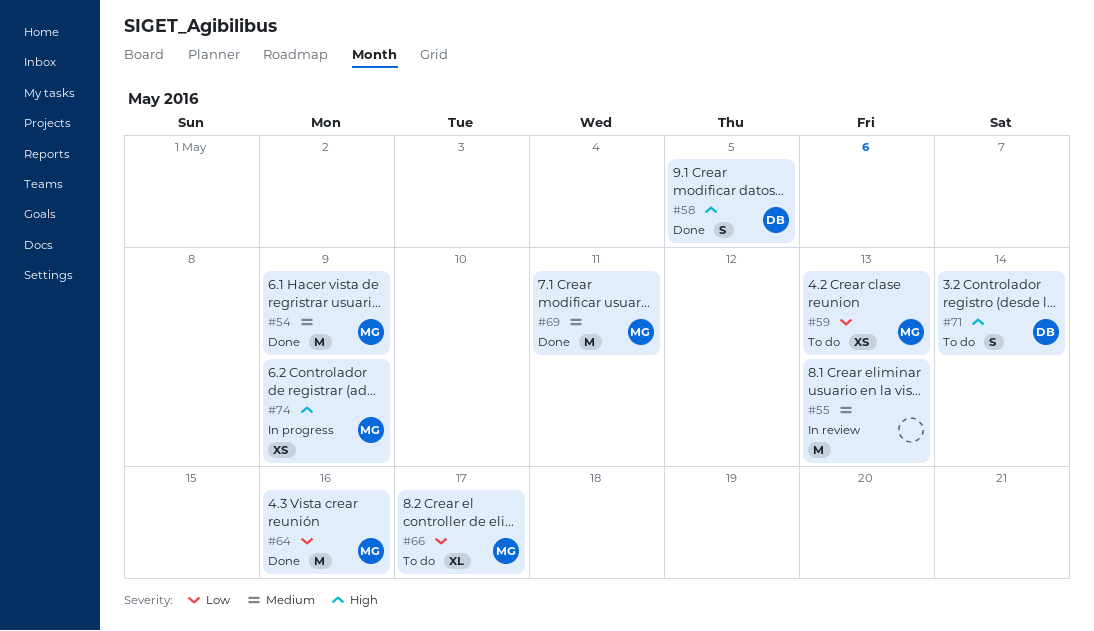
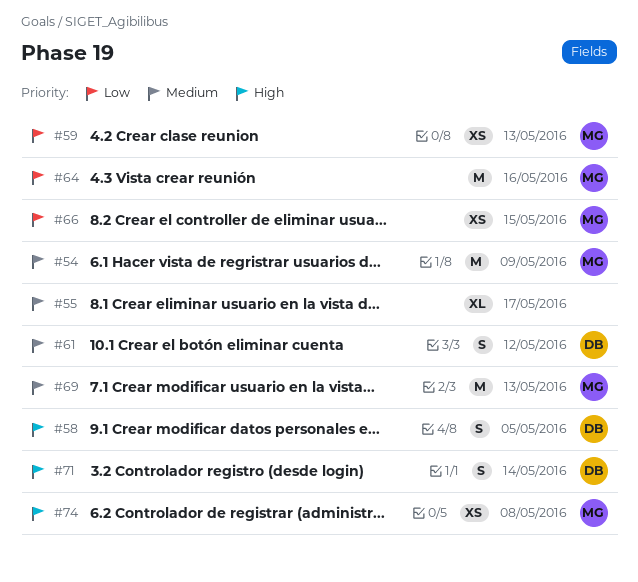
#55, estimate: M -> XL
#55, due: May 13 -> May 17
#61: none -> present
#66, estimate: XL -> XS
#66, due: May 17 -> May 15
#69, due: May 11 -> May 13
#74, due: May 9 -> May 8

